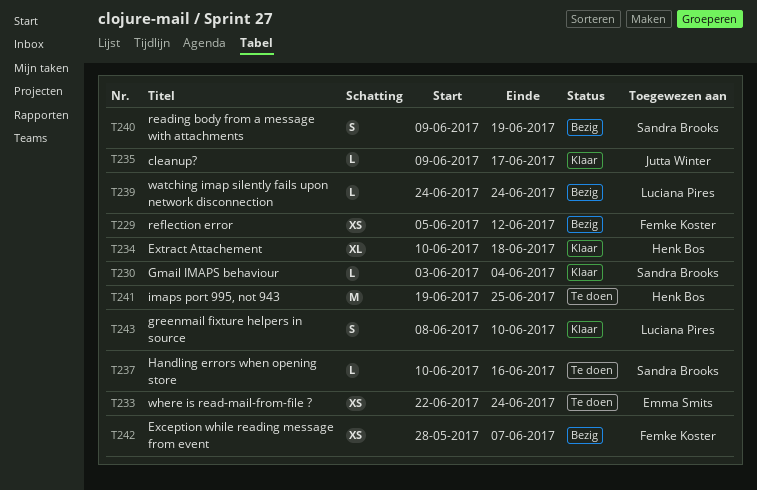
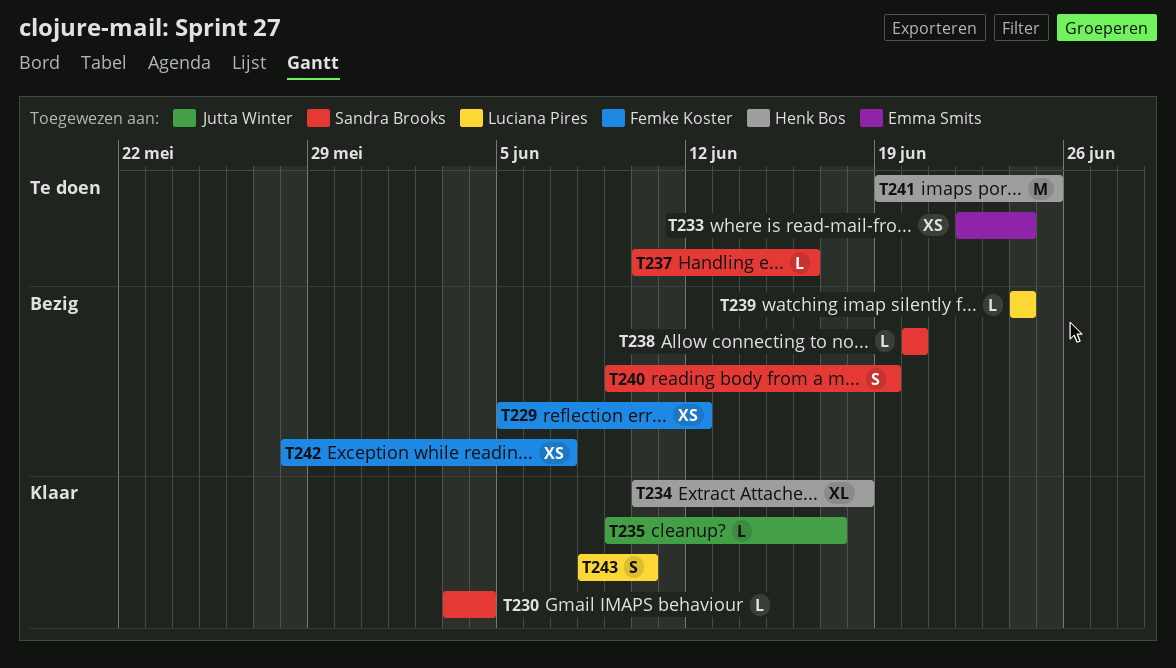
T238: none -> present

